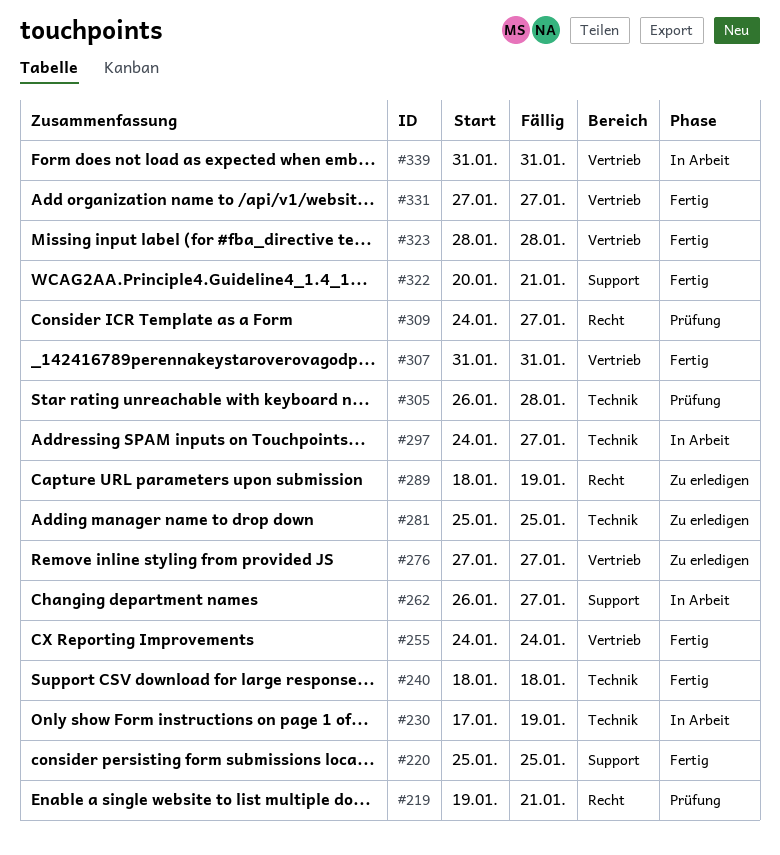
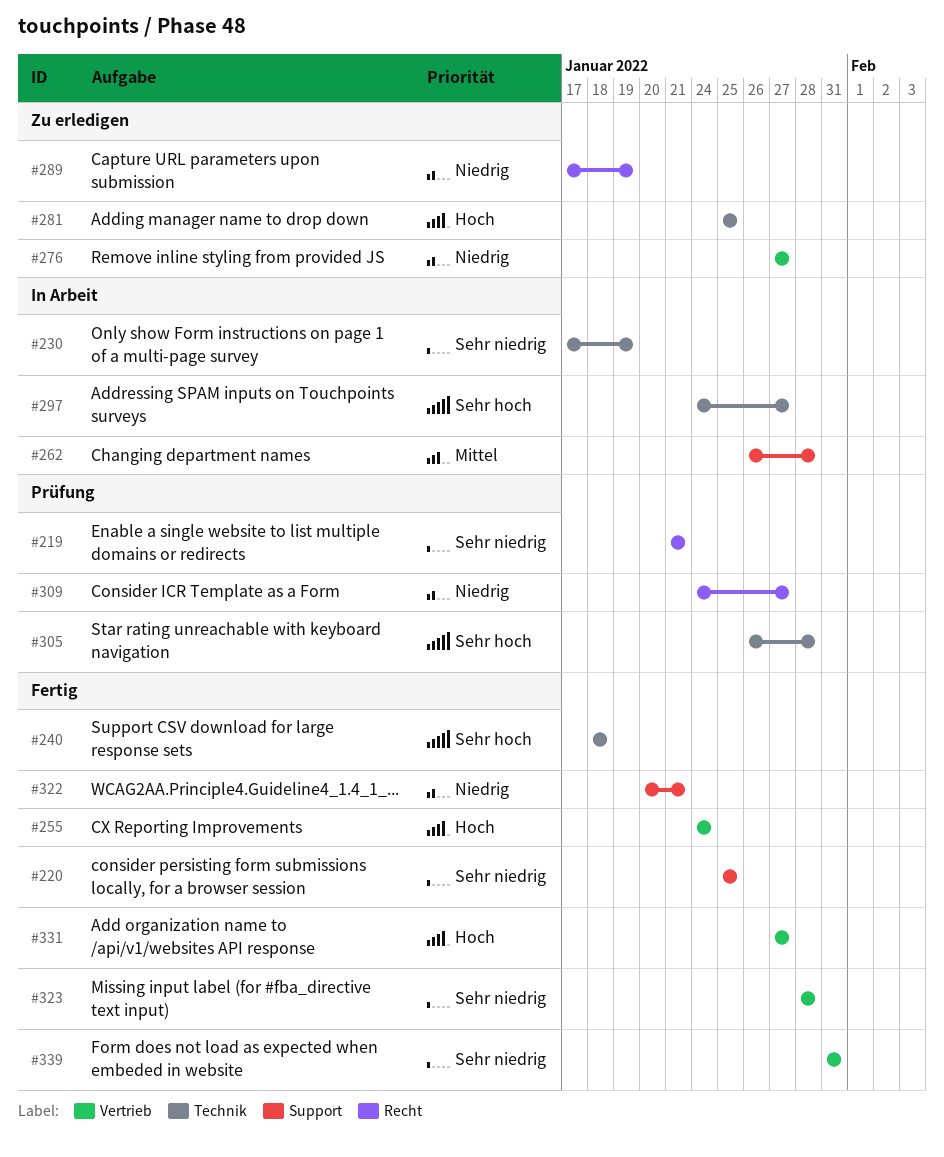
#219, start: Jan 19 -> Jan 21
#262, due: Jan 27 -> Jan 28
#289, start: Jan 18 -> Jan 17
#307: present -> none
#339, status: In Arbeit -> Fertig

